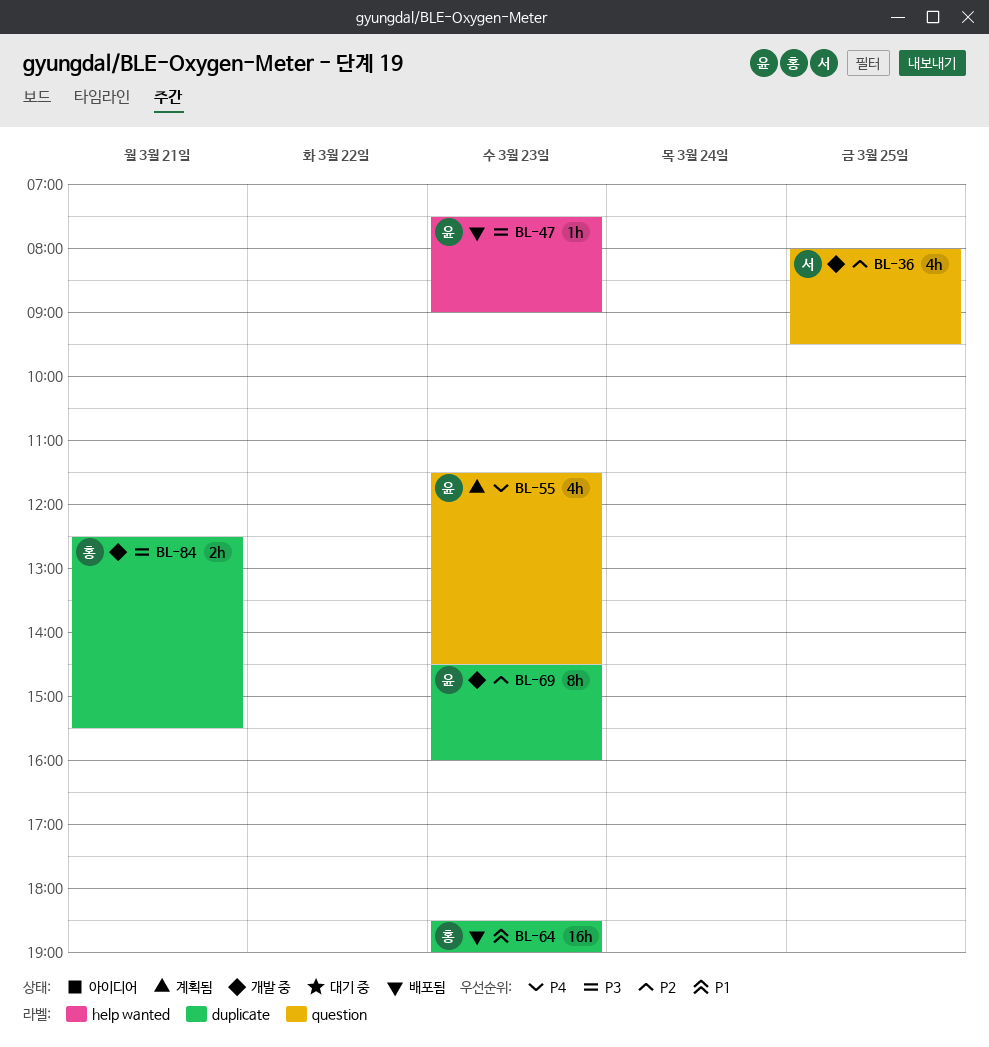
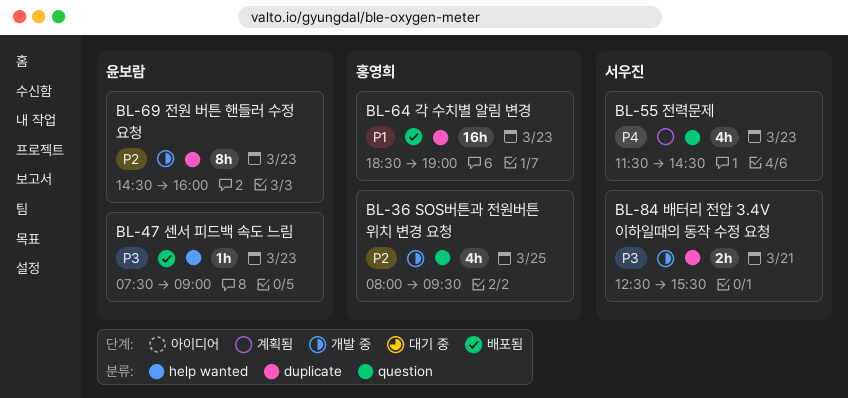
BL-36, owner: 서우진 -> 홍영희
BL-55, owner: 윤보람 -> 서우진
BL-84, owner: 홍영희 -> 서우진

